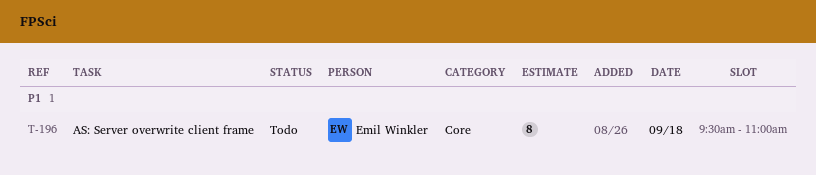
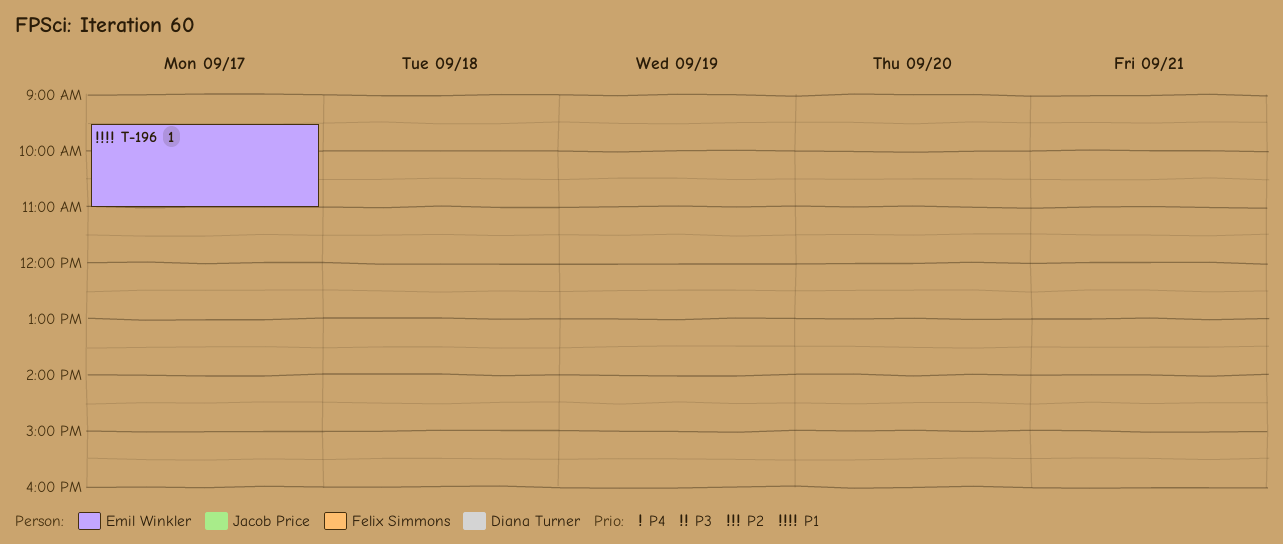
T-196, estimate: 8 -> 1
T-196, day: Sep 18 -> Sep 17

